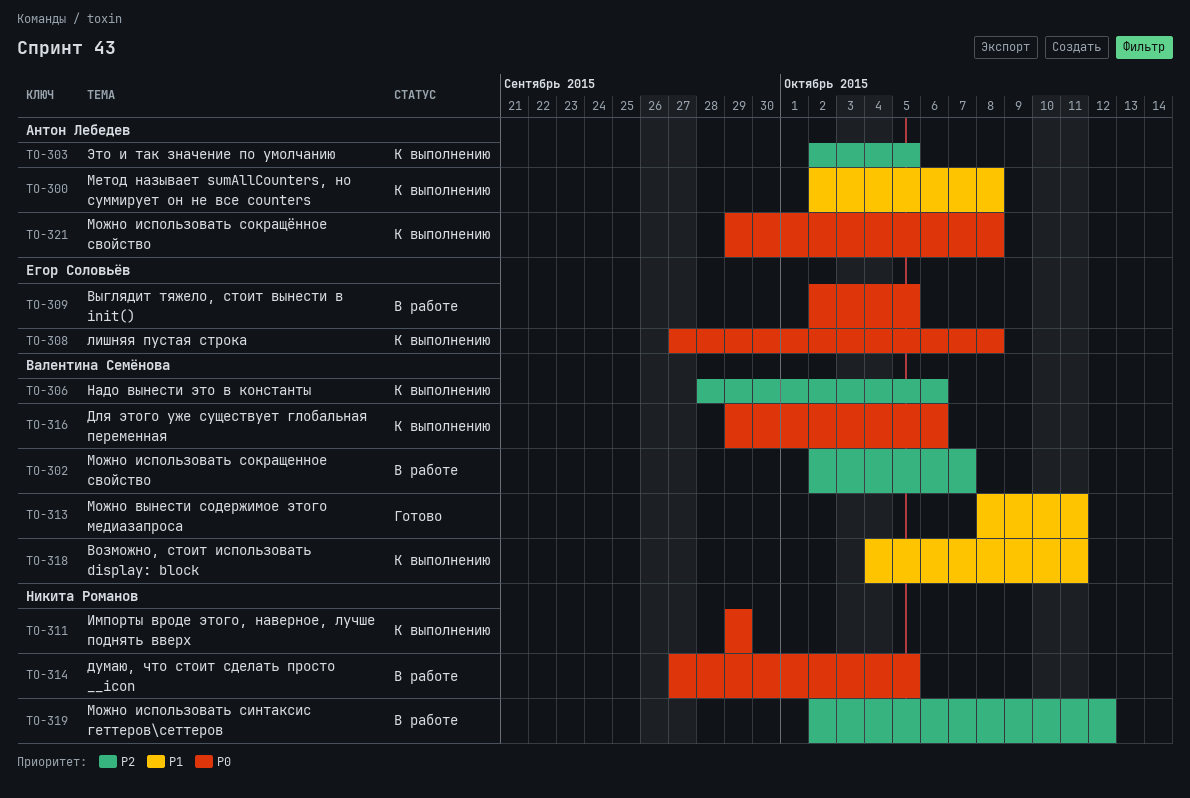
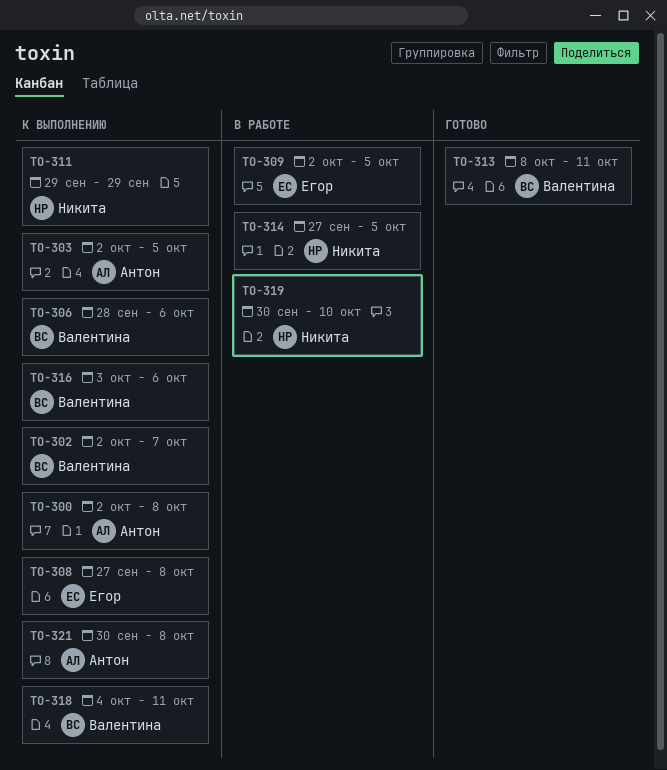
TO-302, status: В работе -> К выполнению
TO-316, start: Sep 29 -> Oct 3
TO-319, start: Oct 2 -> Sep 30
TO-319, due: Oct 12 -> Oct 10
TO-321, start: Sep 29 -> Sep 30

